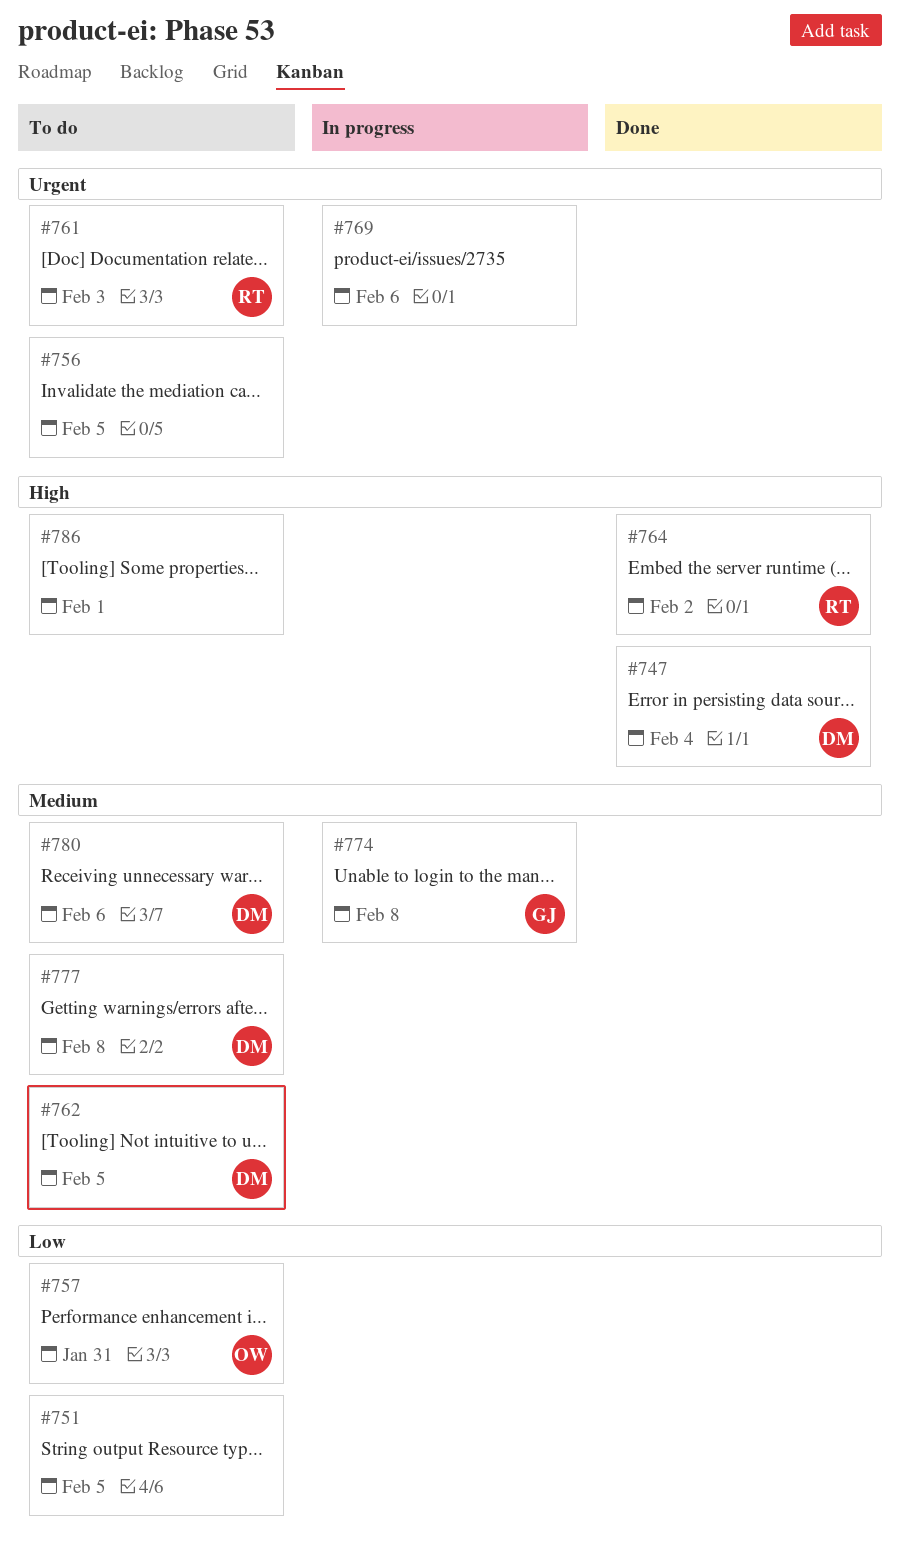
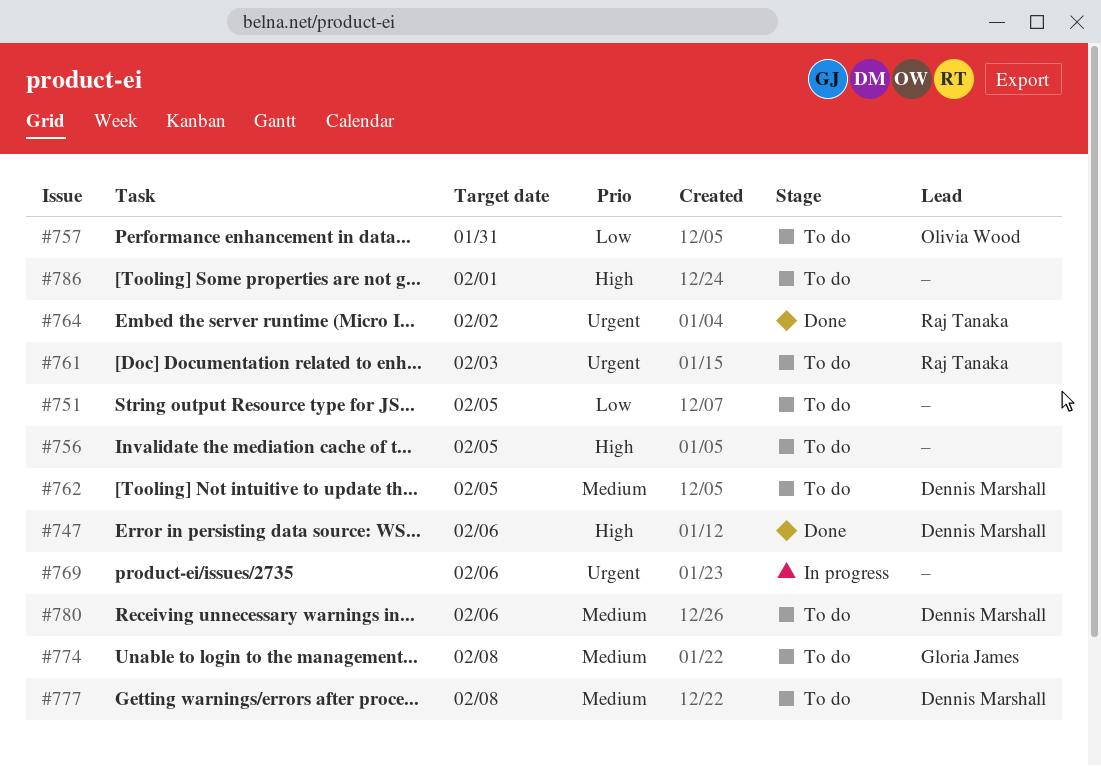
#747, due: Feb 4 -> Feb 6
#756, priority: Urgent -> High
#764, priority: High -> Urgent
#774, status: In progress -> To do

